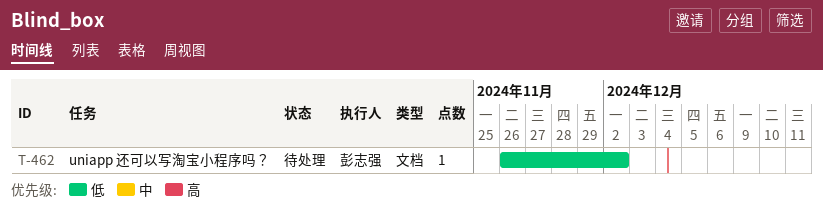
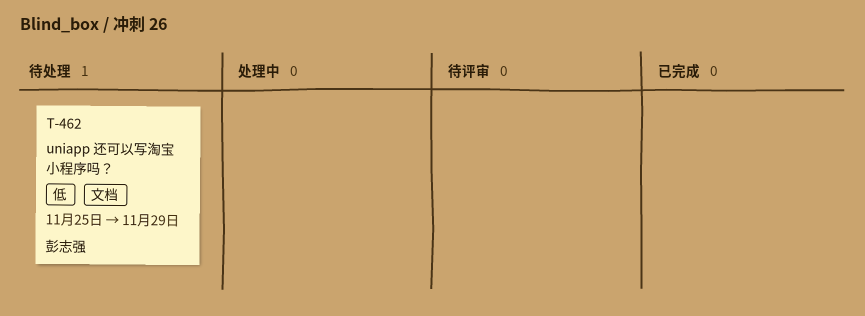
T-462, start: Nov 26 -> Nov 25
T-462, due: Dec 2 -> Nov 29

